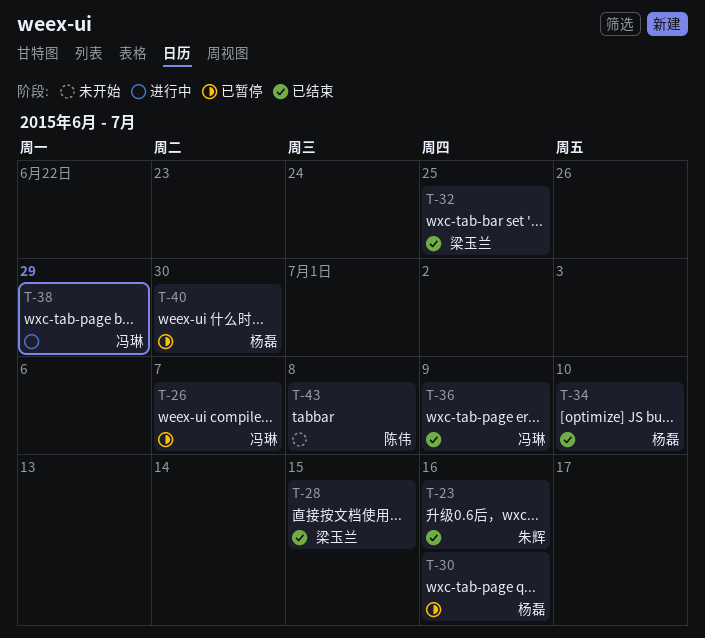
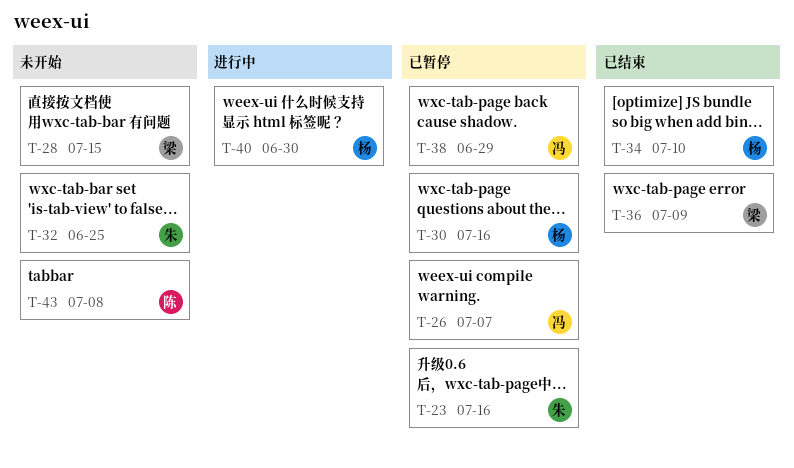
T-23, status: 已结束 -> 已暂停
T-28, status: 已结束 -> 未开始
T-32, status: 已结束 -> 未开始
T-32, owner: 梁玉兰 -> 朱辉
T-36, owner: 冯琳 -> 梁玉兰
T-38, status: 进行中 -> 已暂停
T-40, status: 已暂停 -> 进行中

